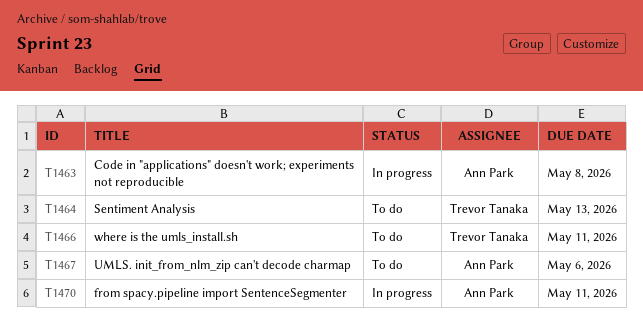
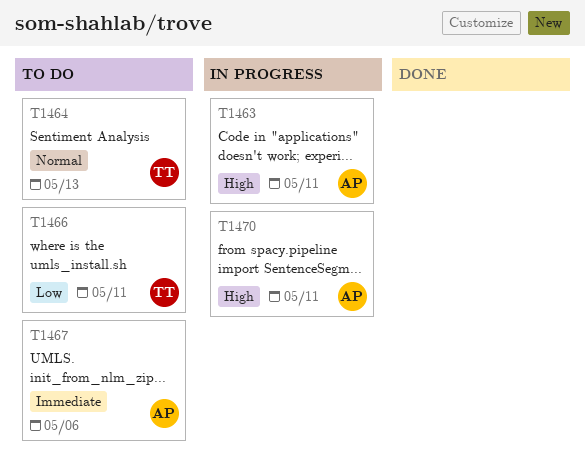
T1463, due: May 8 -> May 11

